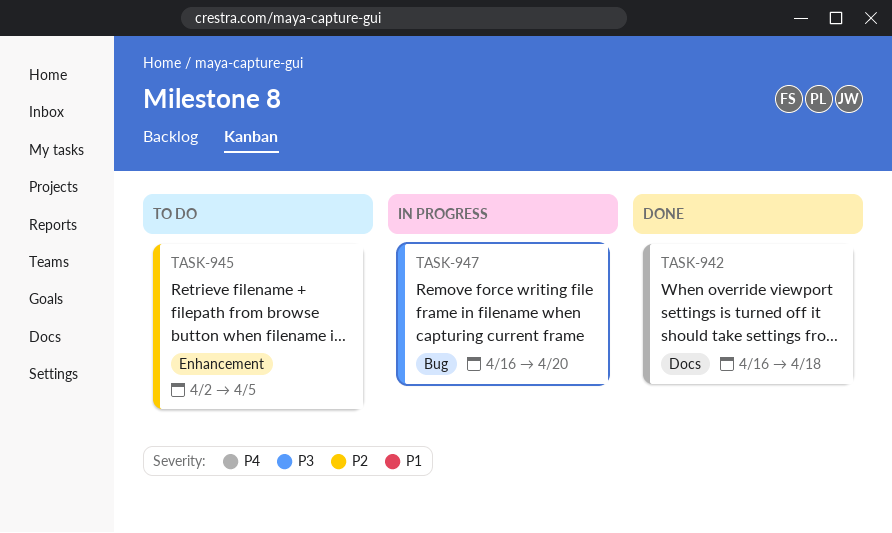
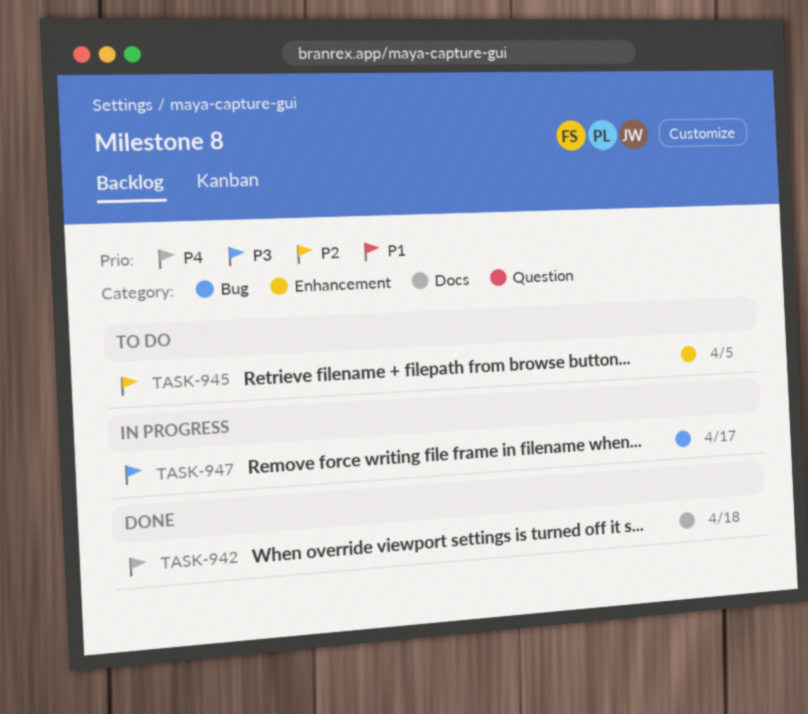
TASK-947, due: Apr 20 -> Apr 17

